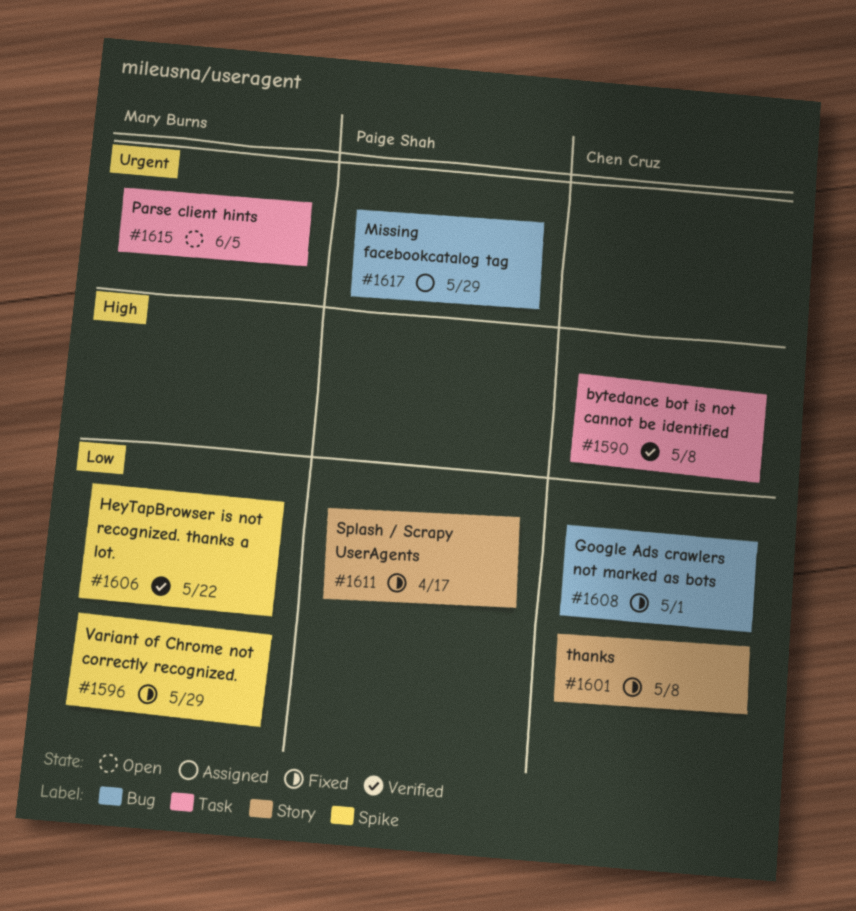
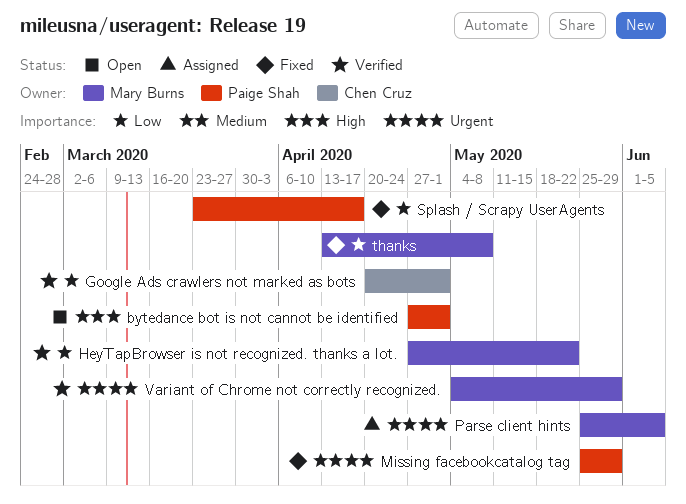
bytedance bot is not cannot be identified, status: Verified -> Open
bytedance bot is not cannot be identified, owner: Chen Cruz -> Paige Shah
bytedance bot is not cannot be identified, due: May 8 -> May 1
Google Ads crawlers not marked as bots, status: Fixed -> Verified
Missing facebookcatalog tag, status: Assigned -> Fixed
Parse client hints, status: Open -> Assigned
thanks, owner: Chen Cruz -> Mary Burns
Variant of Chrome not correctly recognized., status: Fixed -> Verified
Variant of Chrome not correctly recognized., priority: Low -> Urgent

